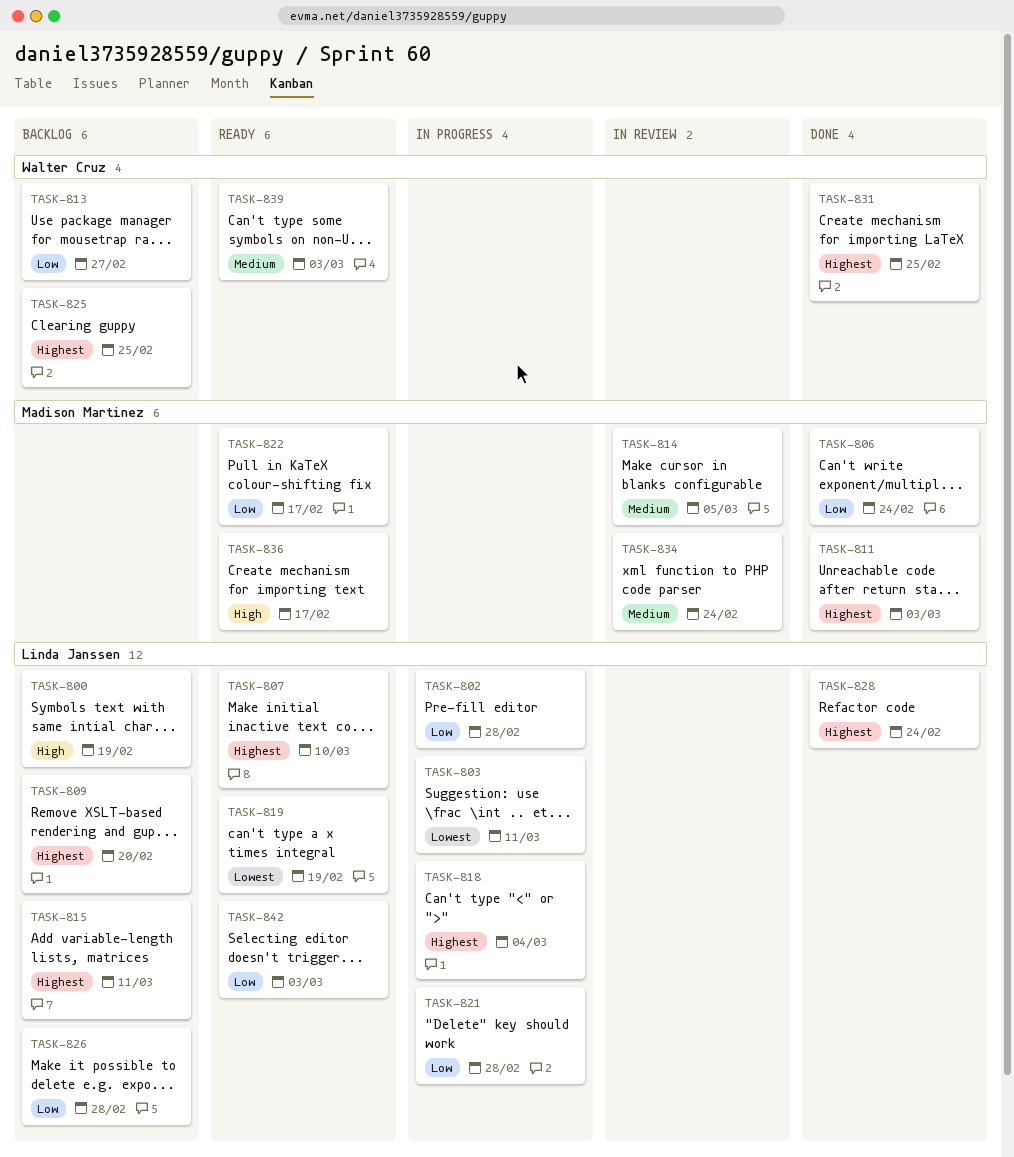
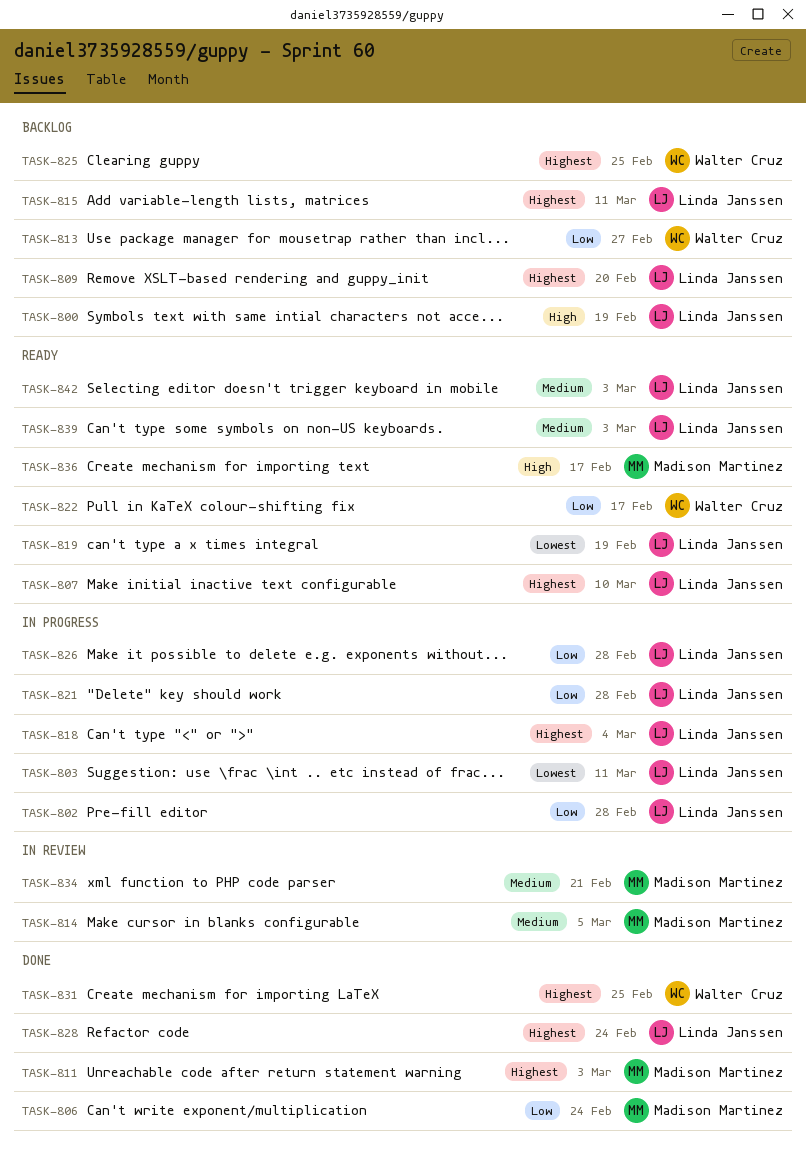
TASK-822, owner: Madison Martinez -> Walter Cruz
TASK-826, status: Backlog -> In progress
TASK-834, due: Feb 24 -> Feb 21
TASK-839, owner: Walter Cruz -> Linda Janssen
TASK-842, priority: Low -> Medium

